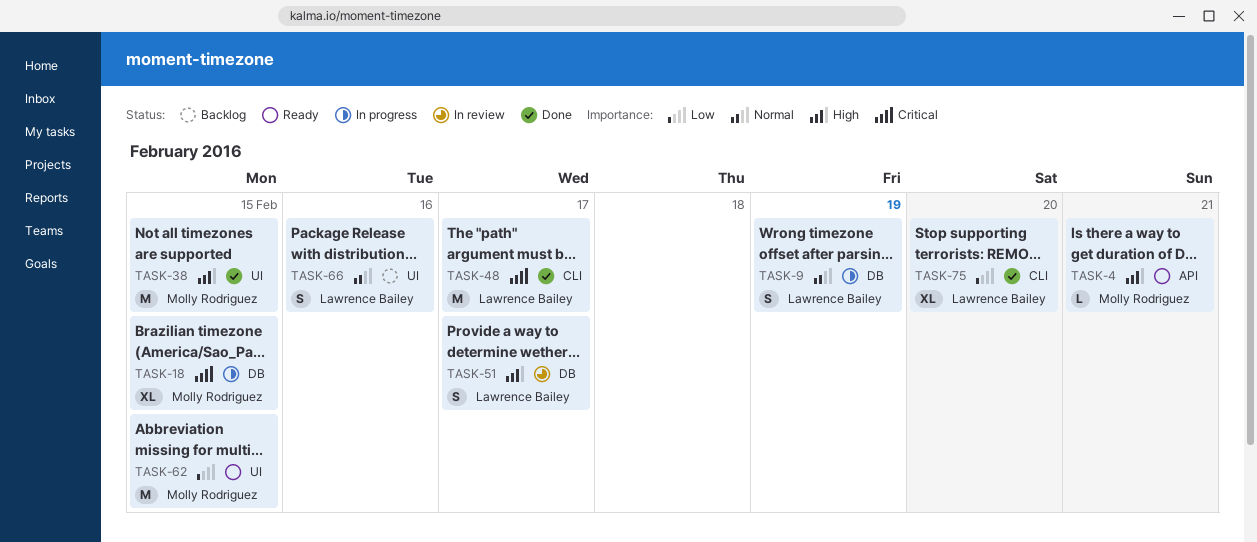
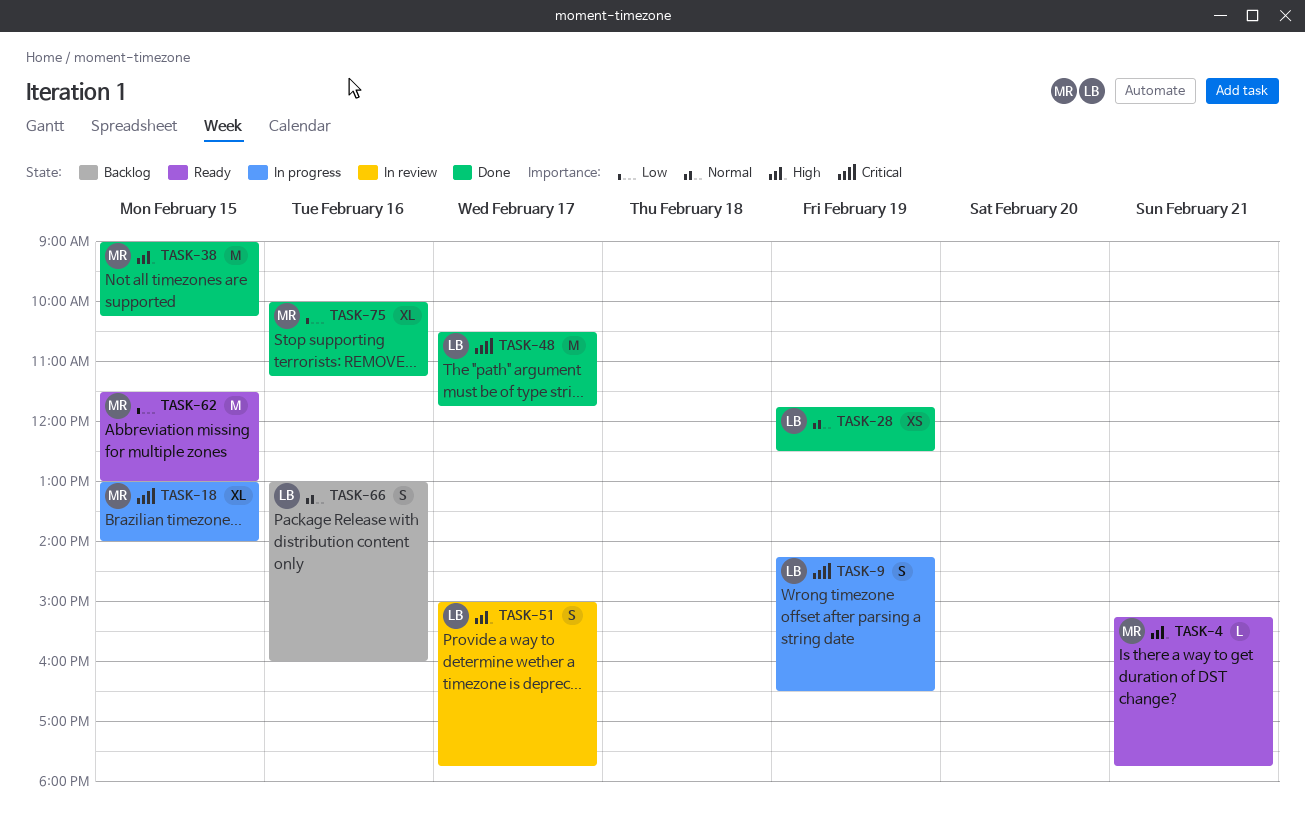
TASK-9, priority: Normal -> Critical
TASK-28: none -> present
TASK-75, owner: Lawrence Bailey -> Molly Rodriguez
TASK-75, day: Feb 20 -> Feb 16

